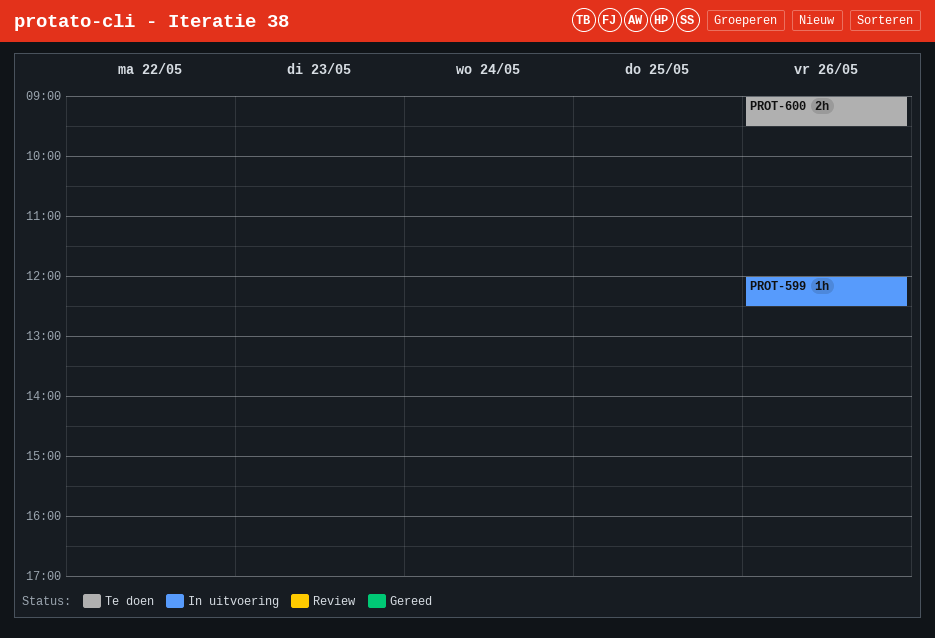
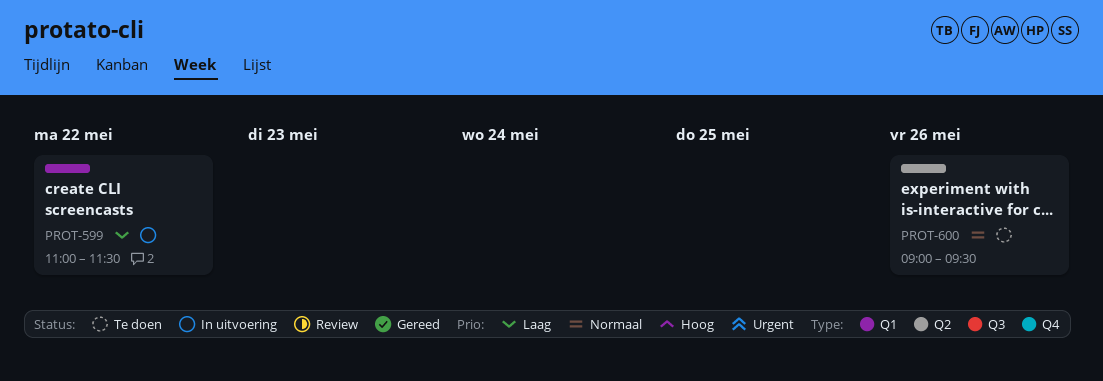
PROT-599, day: May 26 -> May 22
PROT-599, begins: 12:00 -> 11:00
PROT-599, ends: 12:30 -> 11:30

